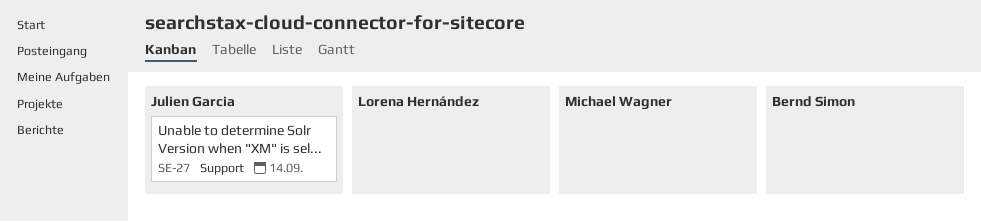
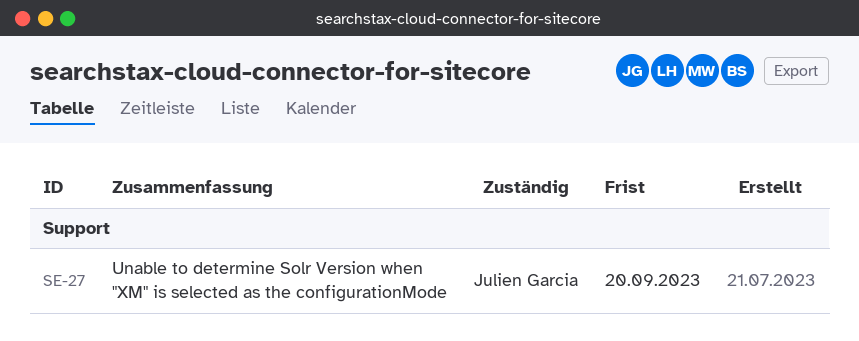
SE-27, due: Sep 14 -> Sep 20

